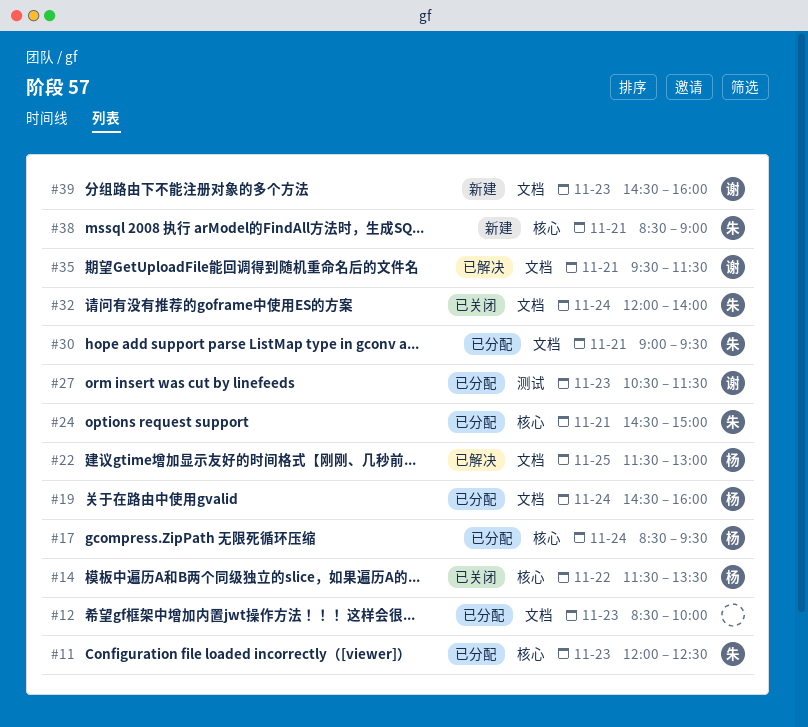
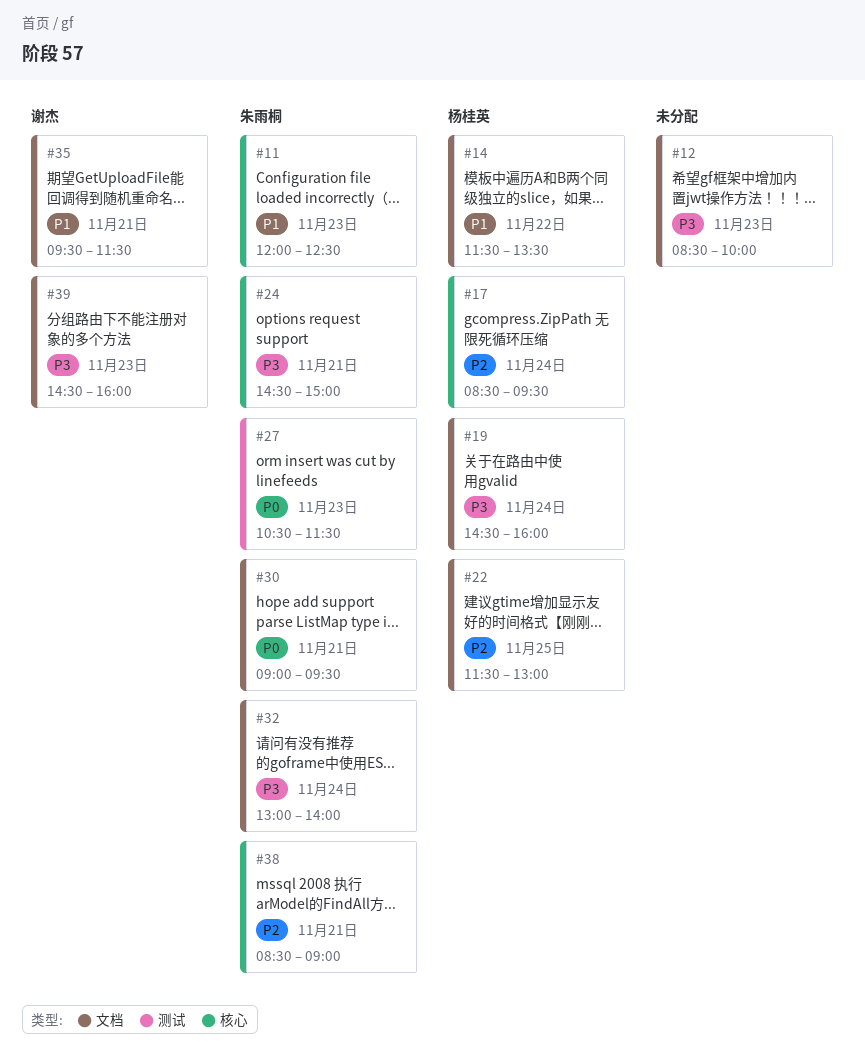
#14, label: 核心 -> 文档
#27, owner: 谢杰 -> 朱雨桐
#32, begins: 12:00 -> 13:00

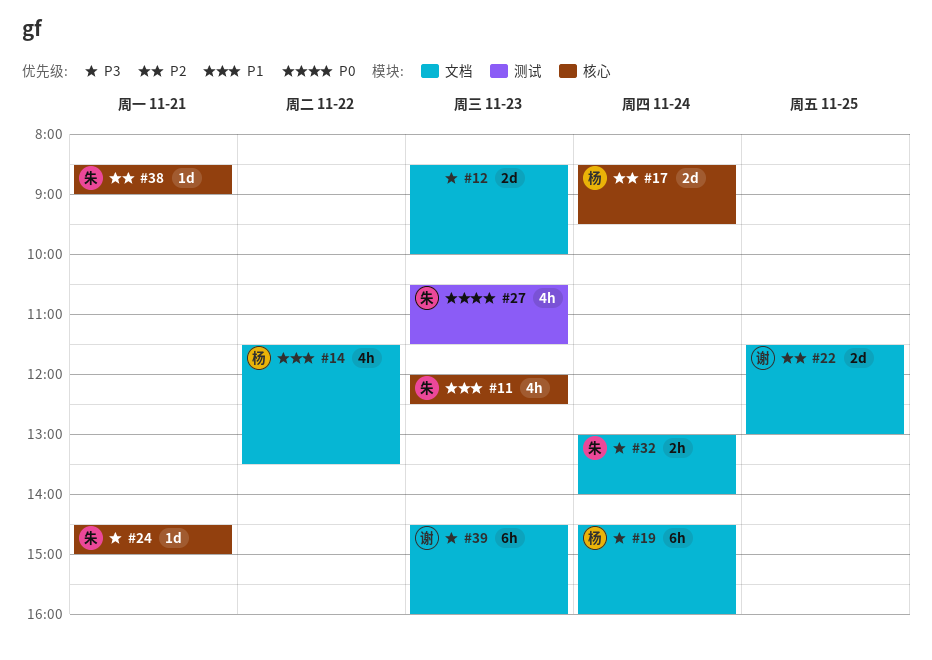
#22, owner: 杨桂英 -> 谢杰
#30: present -> none
#35: present -> none

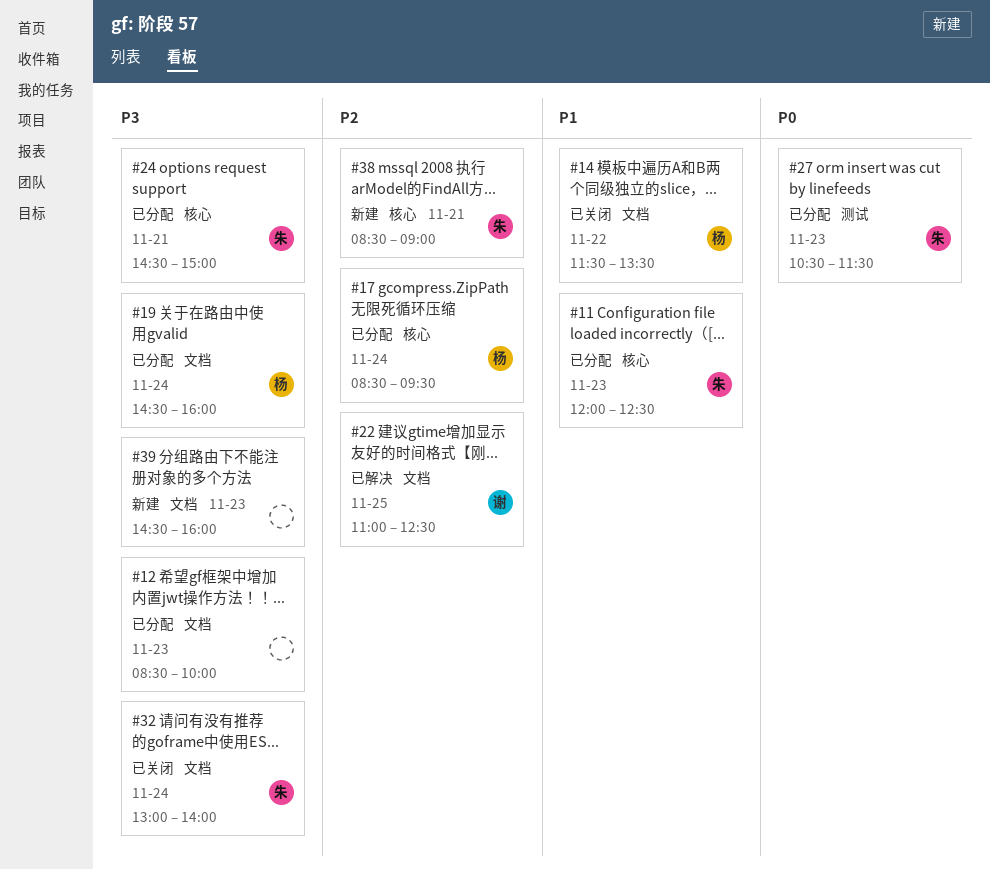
#22, begins: 11:30 -> 11:00
#22, ends: 13:00 -> 12:30
#39, owner: 谢 -> none

